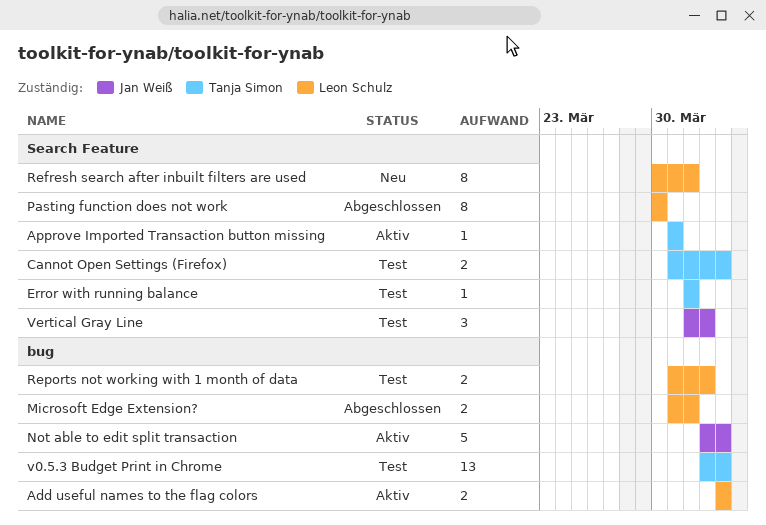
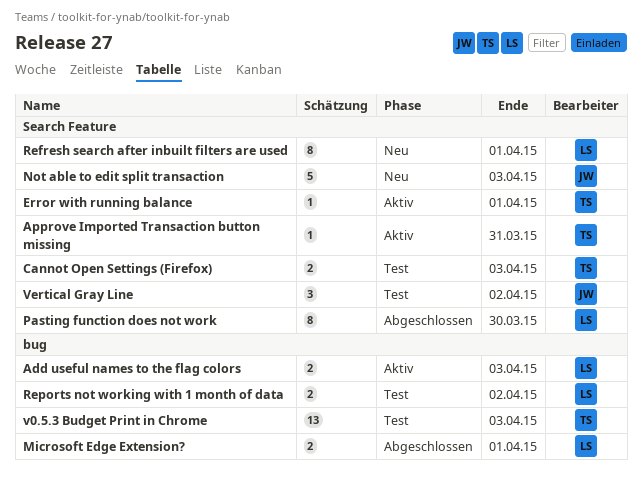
Error with running balance, status: Test -> Aktiv
Not able to edit split transaction, status: Aktiv -> Neu
Not able to edit split transaction, label: bug -> Search Feature

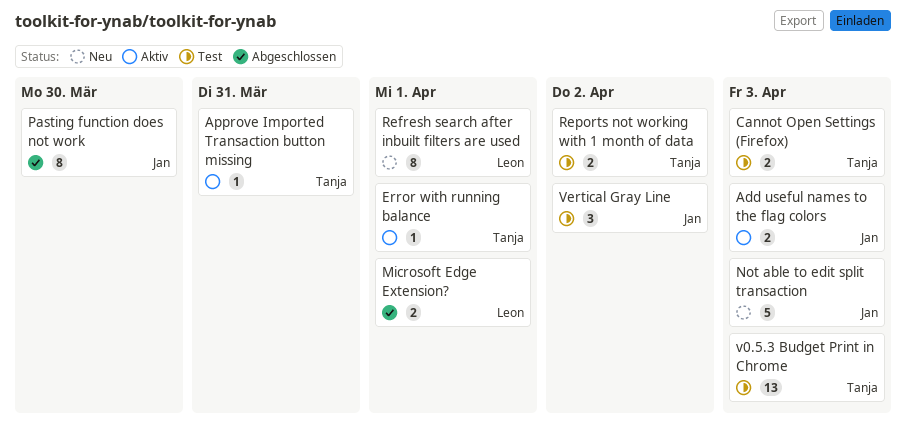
Add useful names to the flag colors, owner: Leon -> Jan
Pasting function does not work, owner: Leon -> Jan
Reports not working with 1 month of data, owner: Leon -> Tanja

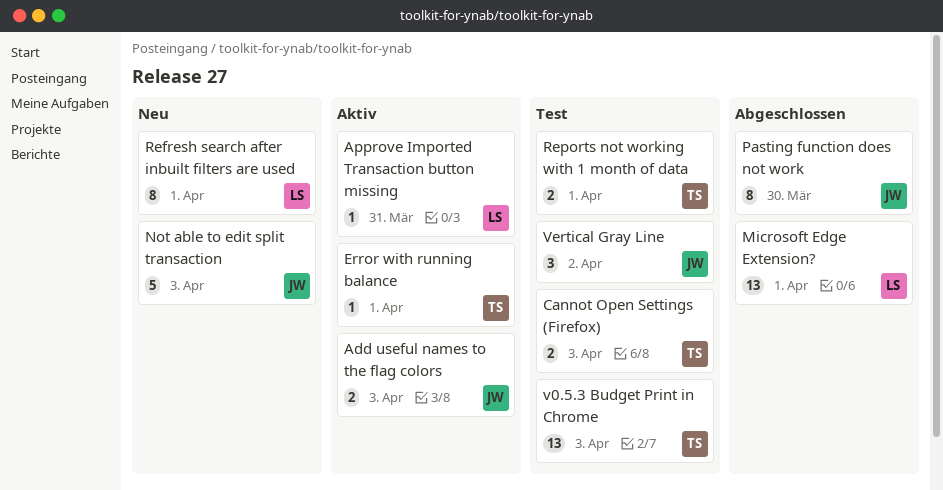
Approve Imported Transaction button missing, owner: Tanja -> Leon
Microsoft Edge Extension?, estimate: 2 -> 13
Reports not working with 1 month of data, due: Apr 2 -> Apr 1

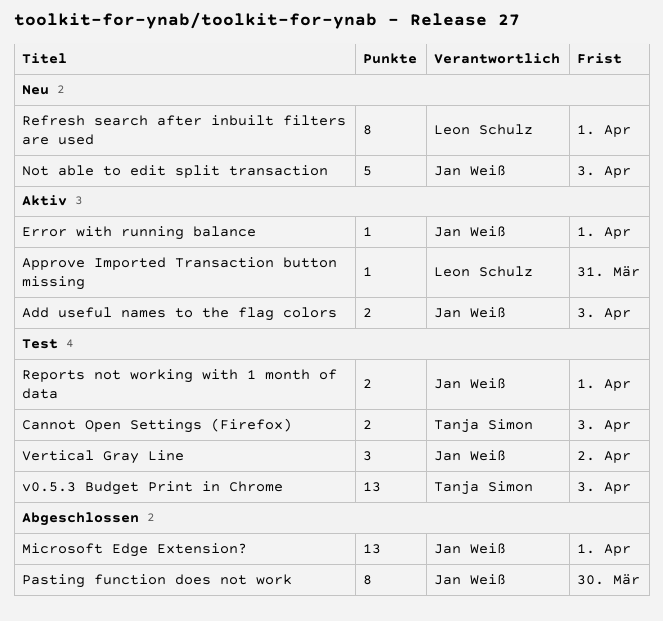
Error with running balance, owner: Tanja Simon -> Jan Weiß
Microsoft Edge Extension?, owner: Leon Schulz -> Jan Weiß
Reports not working with 1 month of data, owner: Tanja Simon -> Jan Weiß

